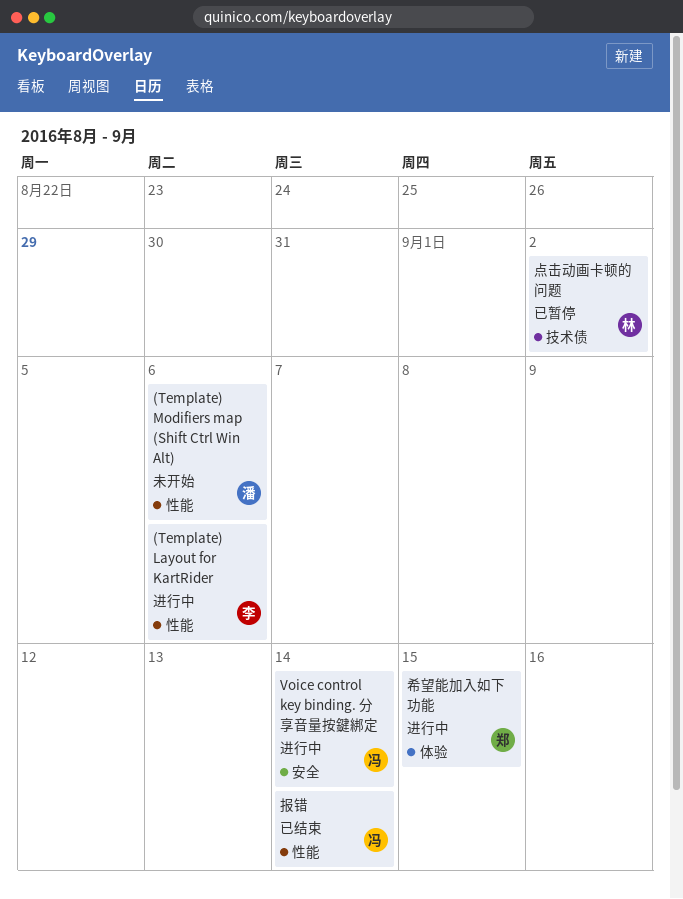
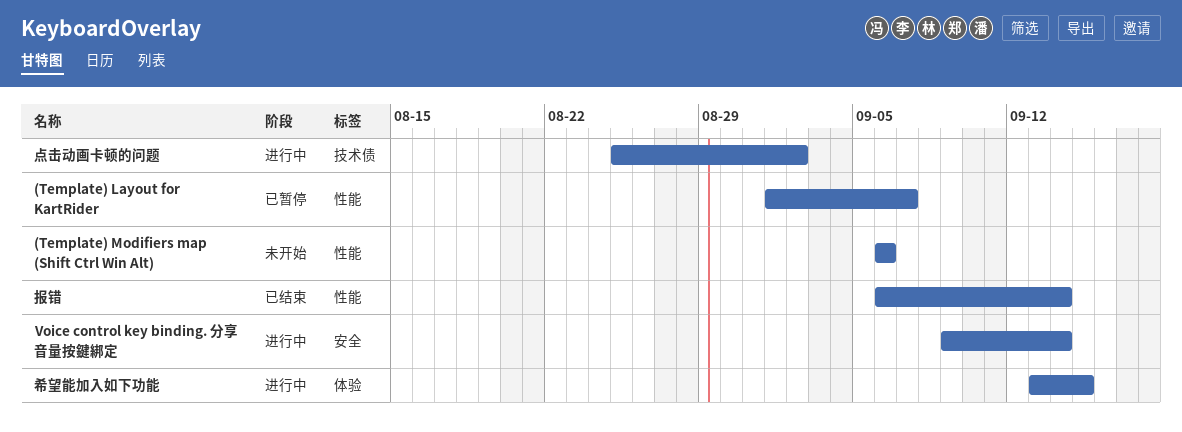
(Template) Layout for KartRider, status: 进行中 -> 已暂停
(Template) Layout for KartRider, due: Sep 6 -> Sep 7
点击动画卡顿的问题, status: 已暂停 -> 进行中

